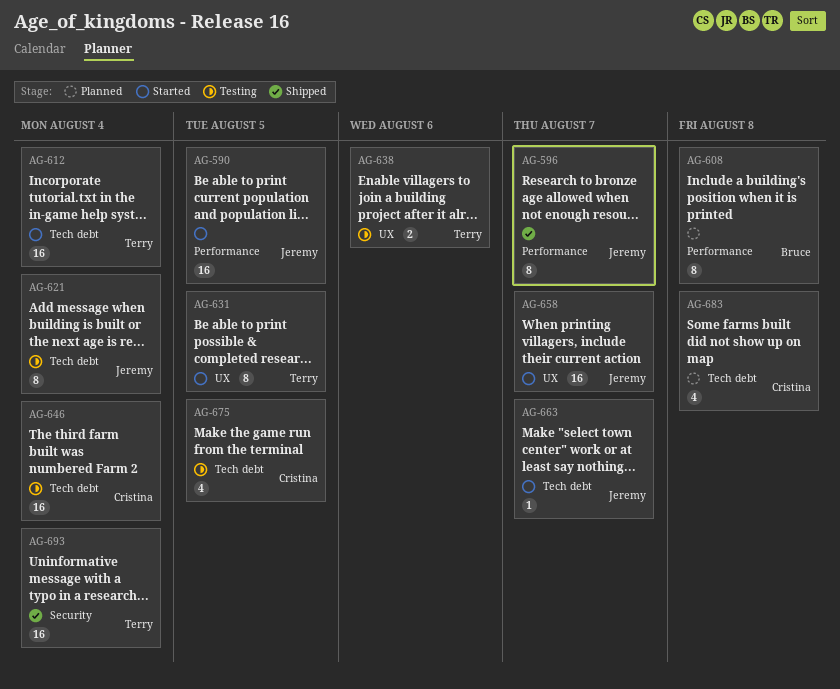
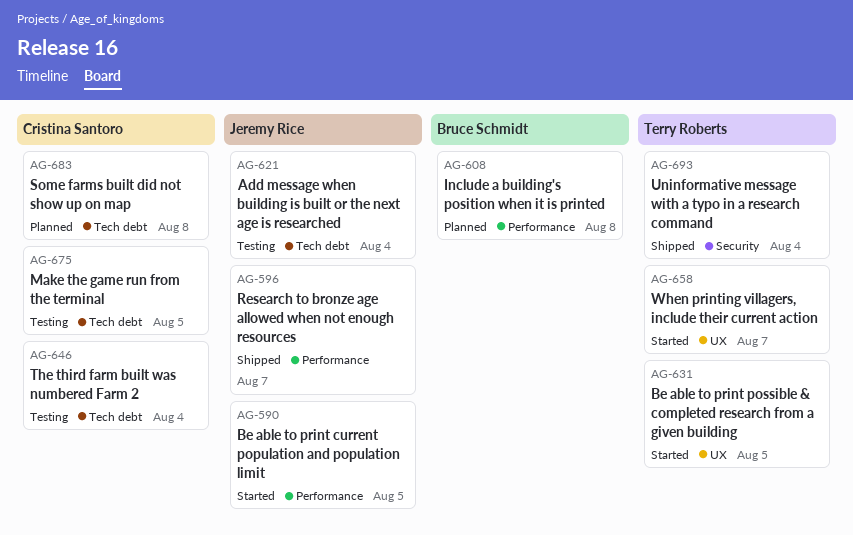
AG-612: present -> none
AG-638: present -> none
AG-658, owner: Jeremy Rice -> Terry Roberts
AG-663: present -> none

